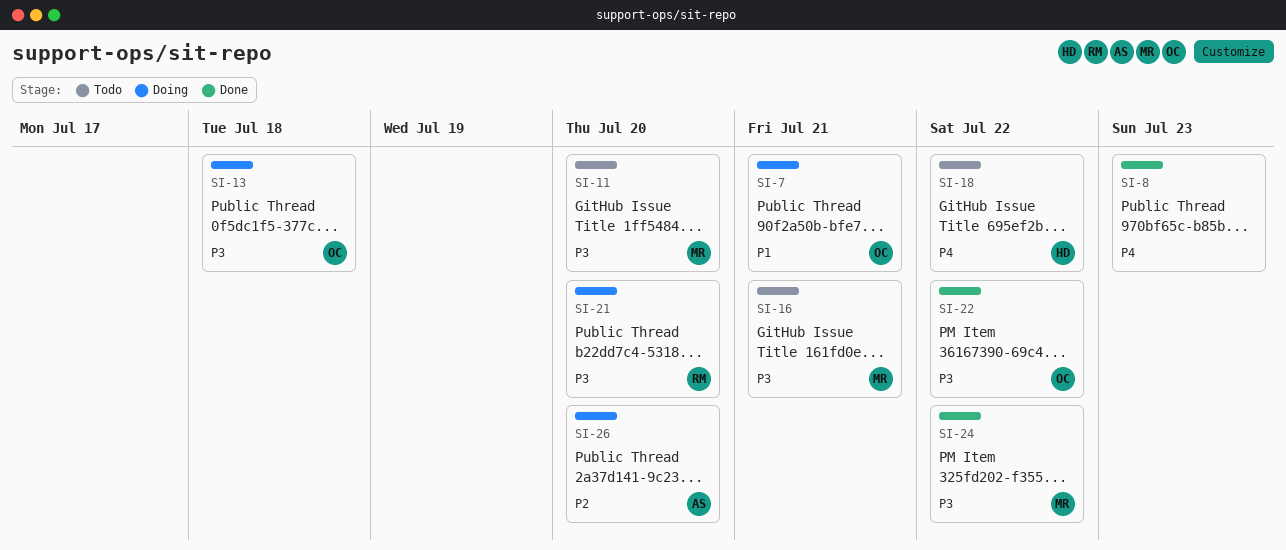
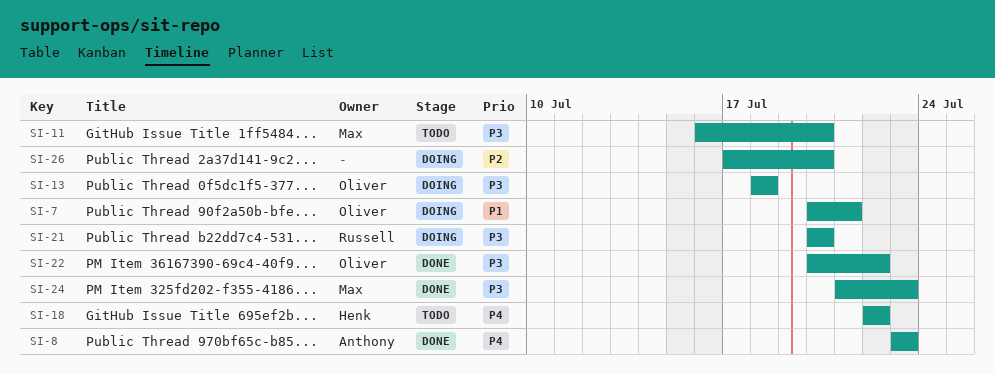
SI-8, owner: none -> Anthony
SI-16: present -> none
SI-24, due: Jul 22 -> Jul 23
SI-26, owner: Anthony -> none

